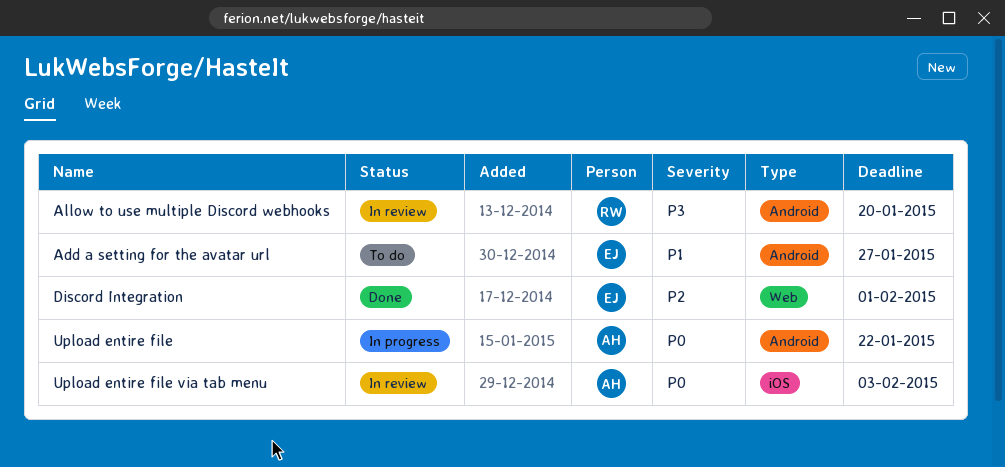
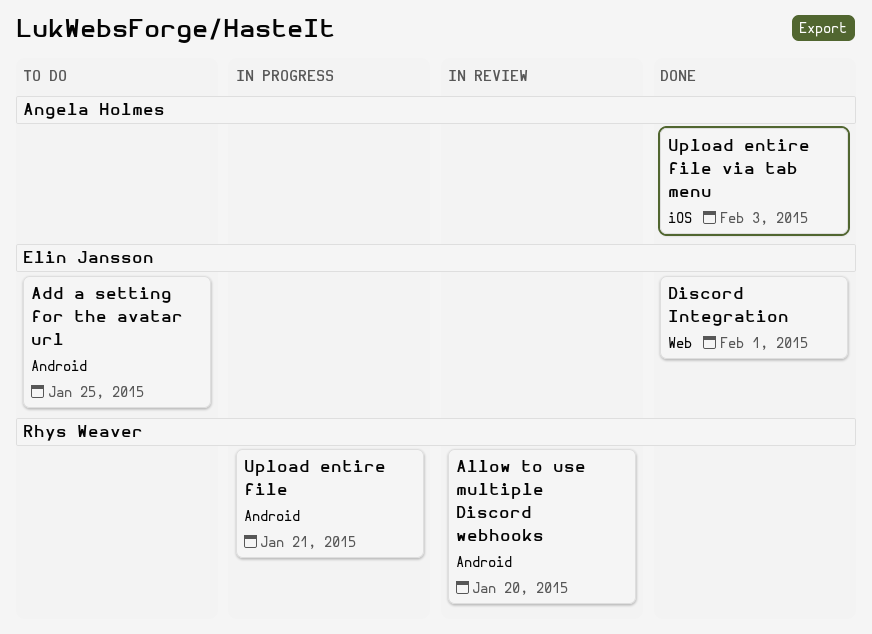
Add a setting for the avatar url, due: Jan 27 -> Jan 25
Upload entire file, owner: Angela Holmes -> Rhys Weaver
Upload entire file, due: Jan 22 -> Jan 21
Upload entire file via tab menu, status: In review -> Done

